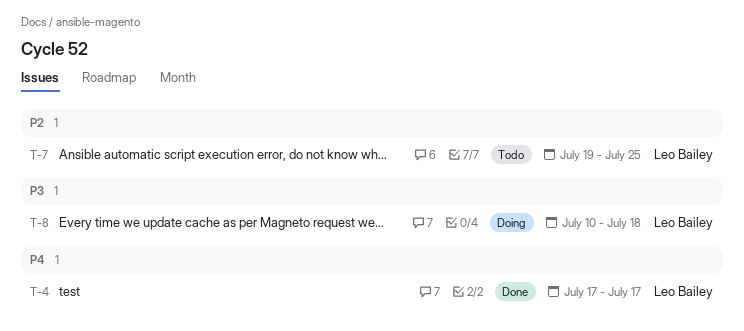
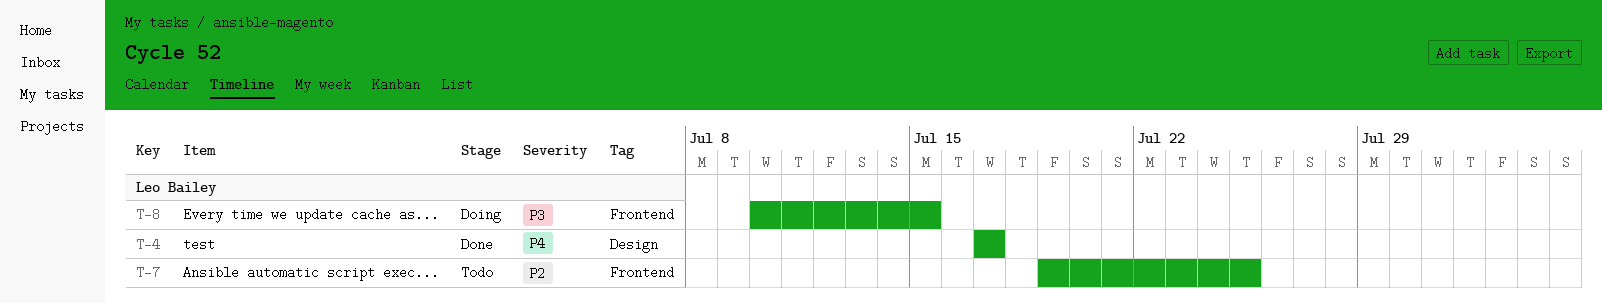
T-8, due: Jul 18 -> Jul 15

